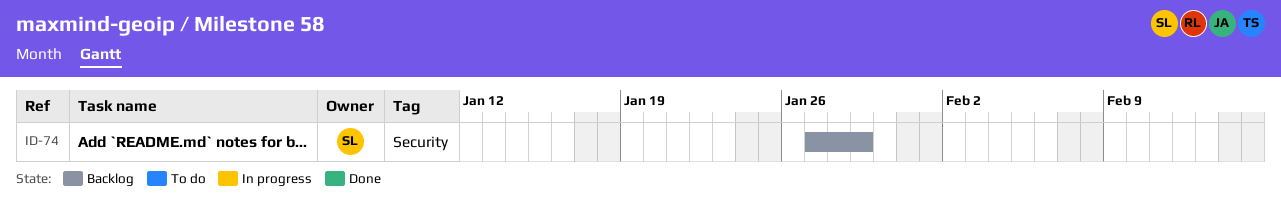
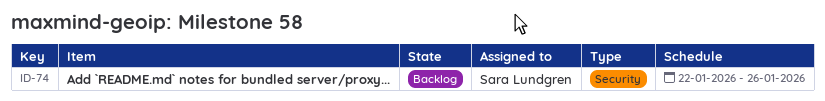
ID-74, start: Jan 27 -> Jan 22
ID-74, due: Jan 29 -> Jan 26

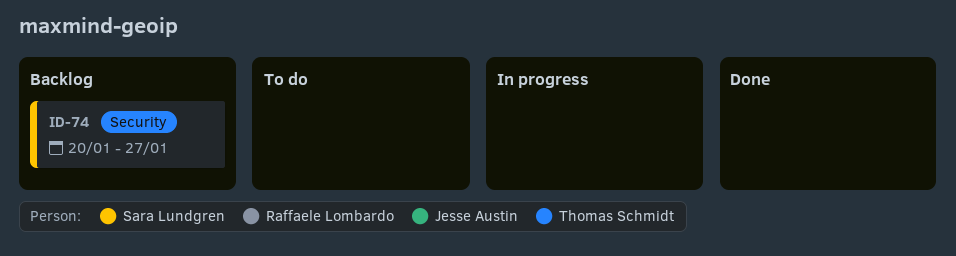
ID-74, start: Jan 22 -> Jan 20
ID-74, due: Jan 26 -> Jan 27

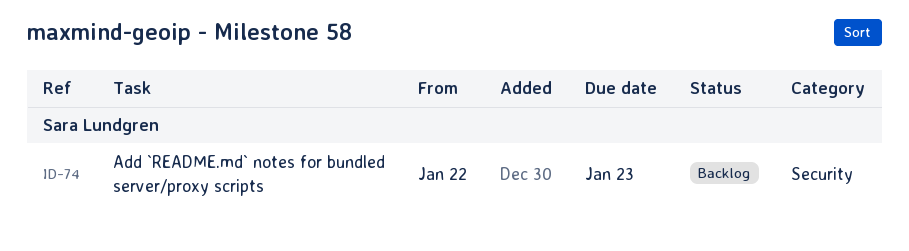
ID-74, start: Jan 20 -> Jan 22
ID-74, due: Jan 27 -> Jan 23

